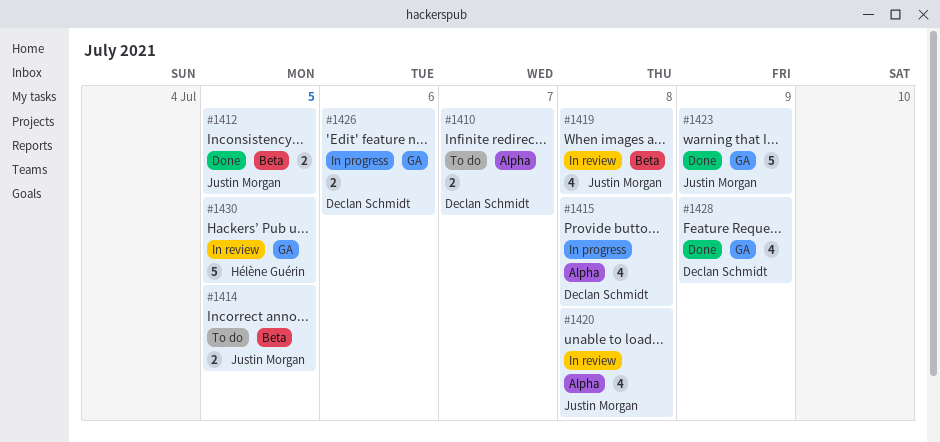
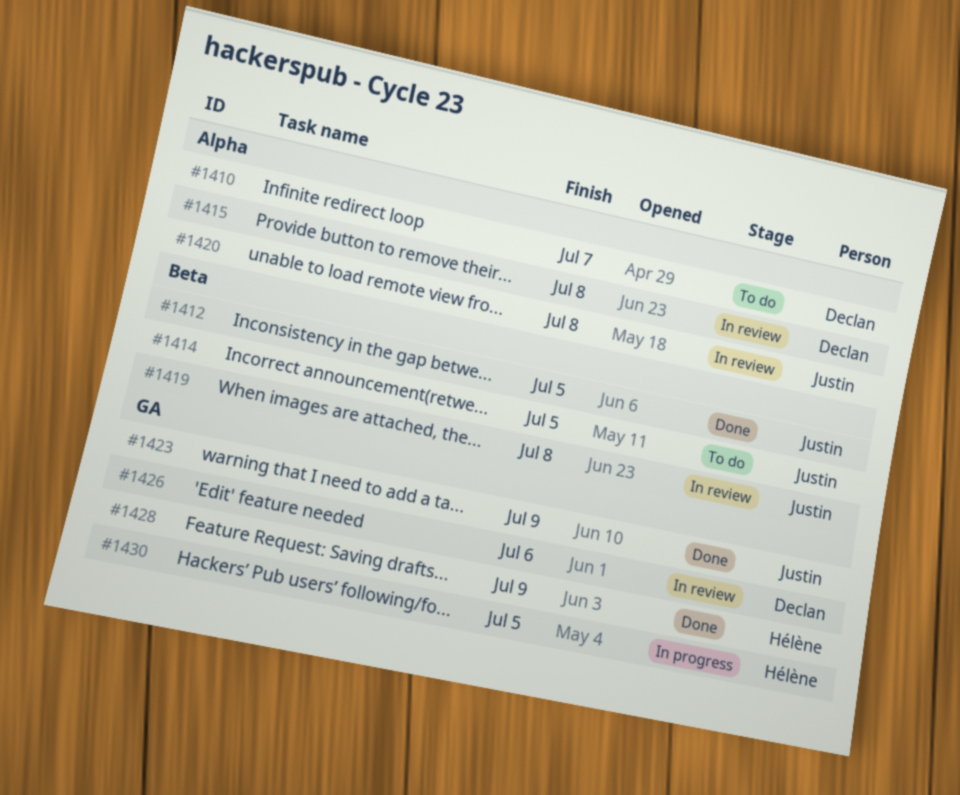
#1415, status: In progress -> In review
#1426, status: In progress -> In review
#1428, owner: Declan Schmidt -> Hélène Guérin
#1430, status: In review -> In progress

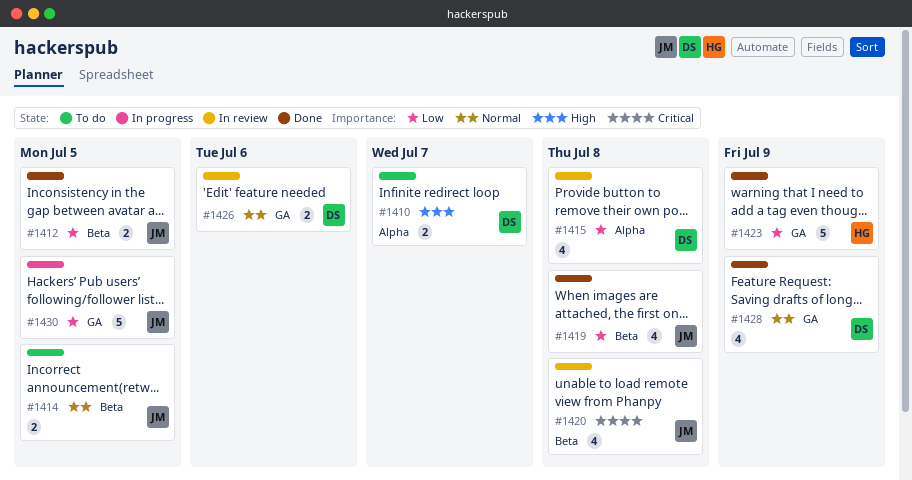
#1419, status: In review -> Done
#1420, label: Alpha -> Beta
#1423, owner: Justin -> Hélène
#1428, owner: Hélène -> Declan
#1430, owner: Hélène -> Justin

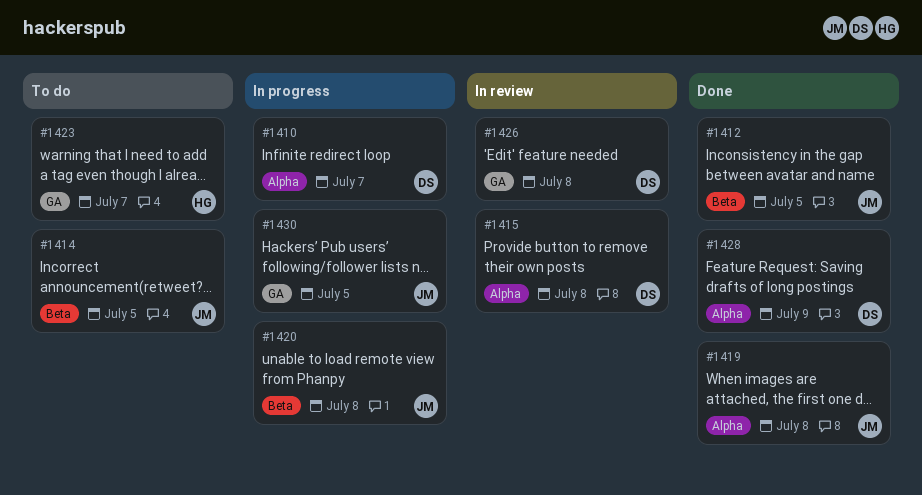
#1410, status: To do -> In progress
#1419, label: Beta -> Alpha
#1420, status: In review -> In progress
#1423, status: Done -> To do
#1423, due: Jul 9 -> Jul 7
#1426, due: Jul 6 -> Jul 8
#1428, label: GA -> Alpha

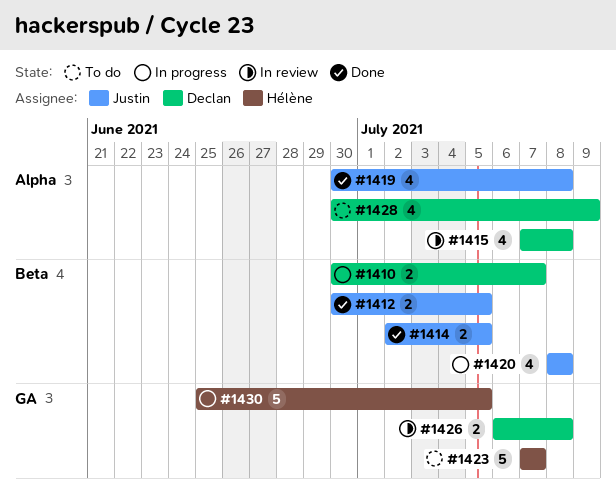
#1410, label: Alpha -> Beta
#1414, status: To do -> Done
#1428, status: Done -> To do
#1430, owner: Justin -> Hélène

